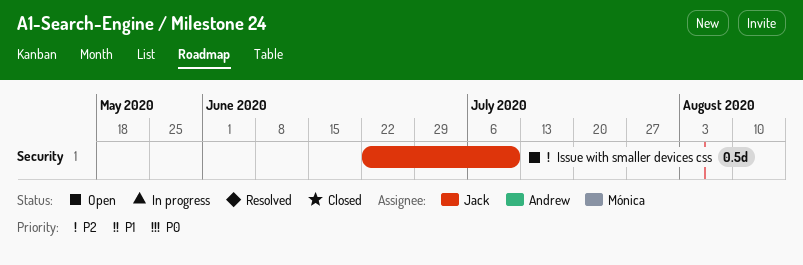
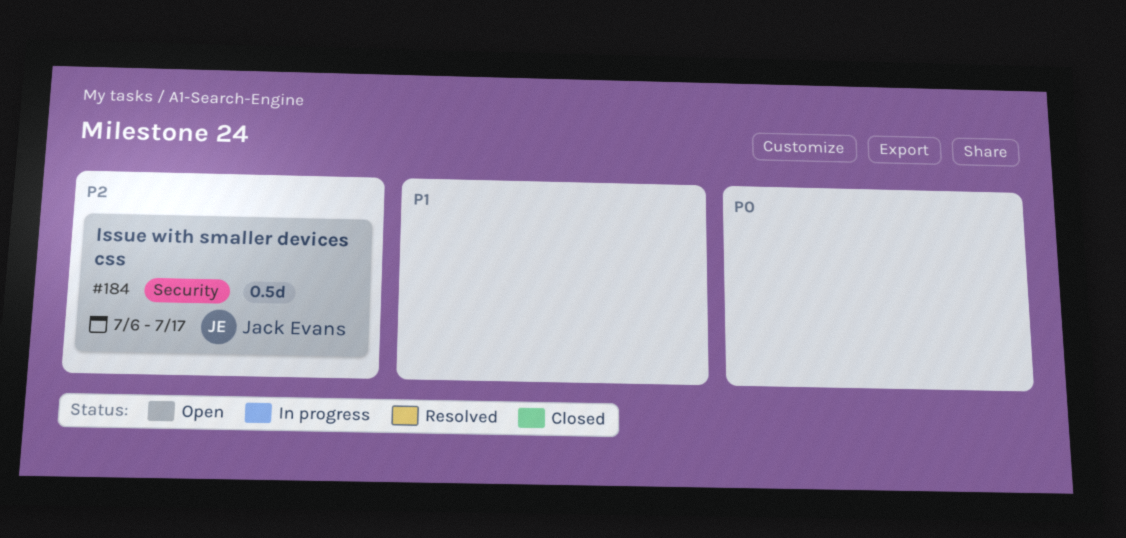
Issue with smaller devices css, start: Jun 22 -> Jul 6
Issue with smaller devices css, due: Jul 10 -> Jul 17

